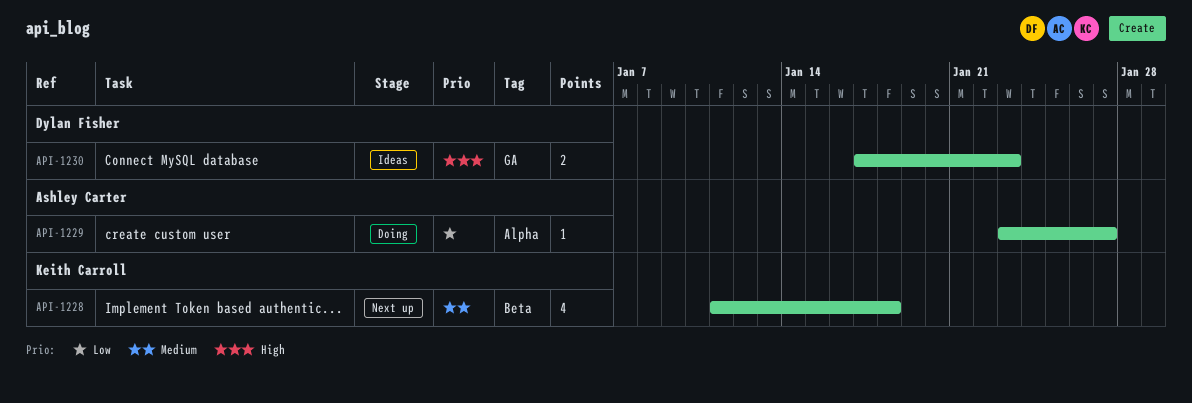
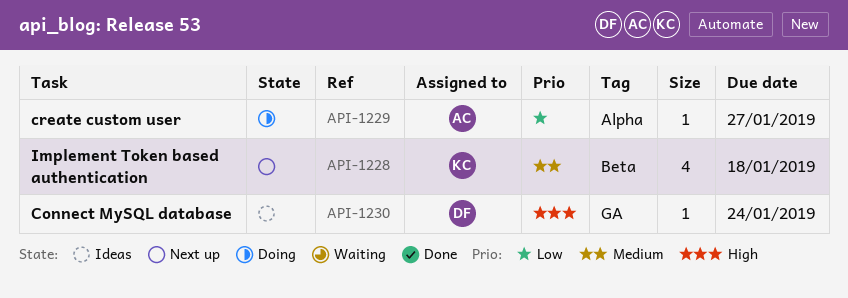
API-1230, estimate: 2 -> 1
API-1230, due: Jan 23 -> Jan 24

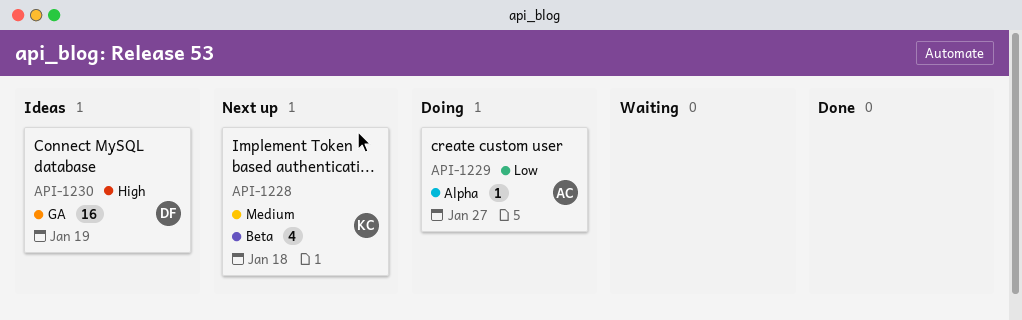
API-1230, estimate: 1 -> 16
API-1230, due: Jan 24 -> Jan 19

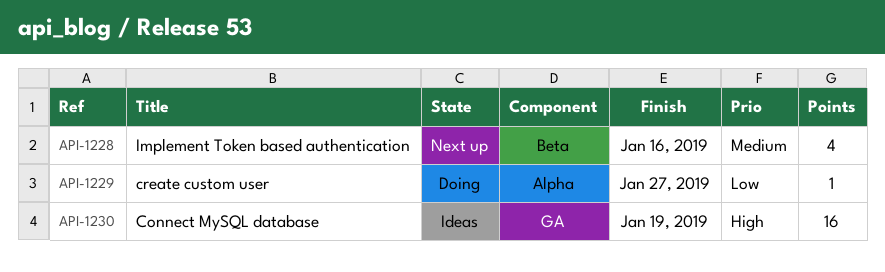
API-1228, due: Jan 18 -> Jan 16

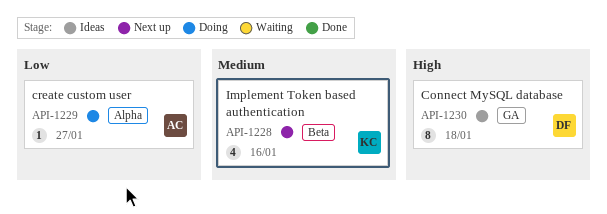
API-1230, estimate: 16 -> 8
API-1230, due: Jan 19 -> Jan 18

